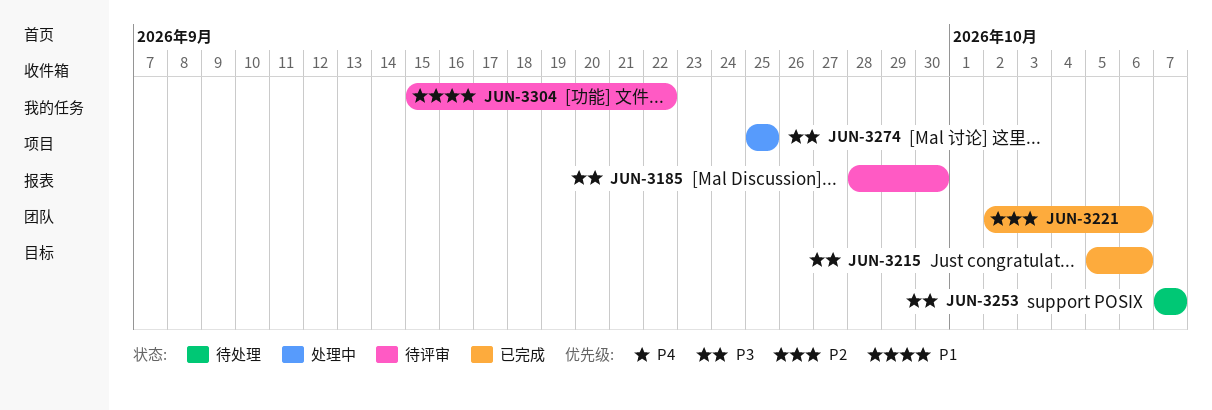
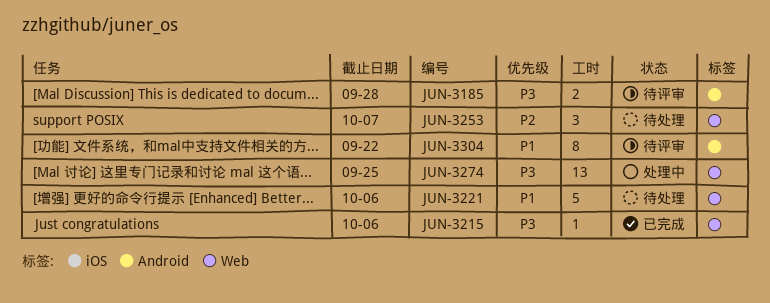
JUN-3185, due: Sep 30 -> Sep 28
JUN-3221, status: 已完成 -> 待处理
JUN-3221, priority: P2 -> P1
JUN-3253, priority: P3 -> P2

